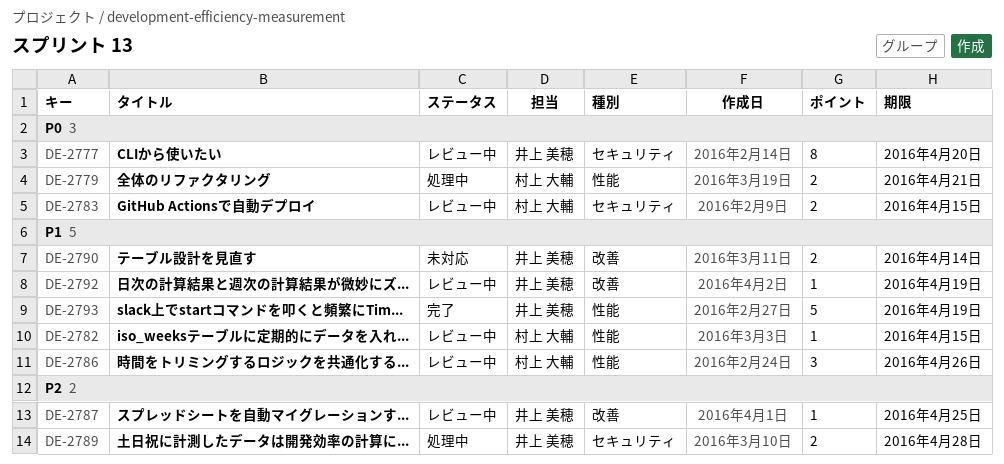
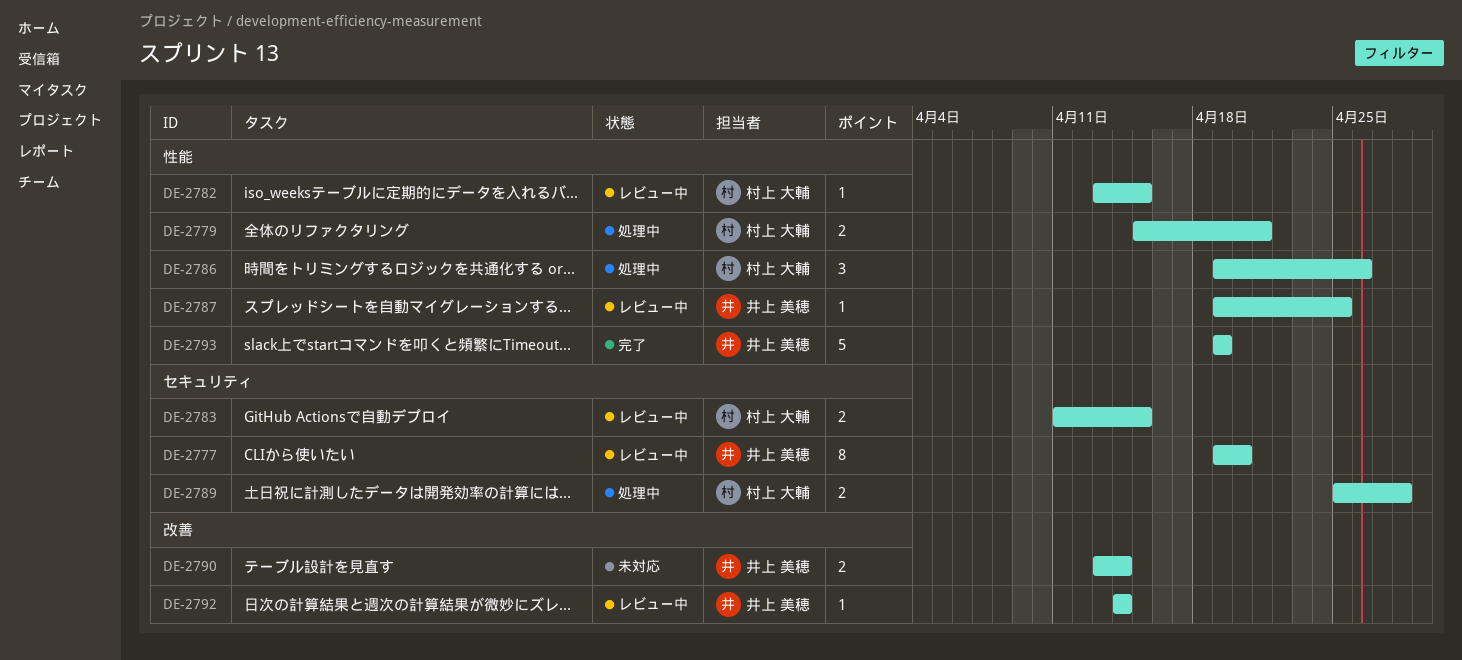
DE-2786, status: レビュー中 -> 処理中
DE-2787, label: 改善 -> 性能
DE-2789, owner: 井上 美穂 -> 村上 大輔
DE-2792, due: Apr 19 -> Apr 14

